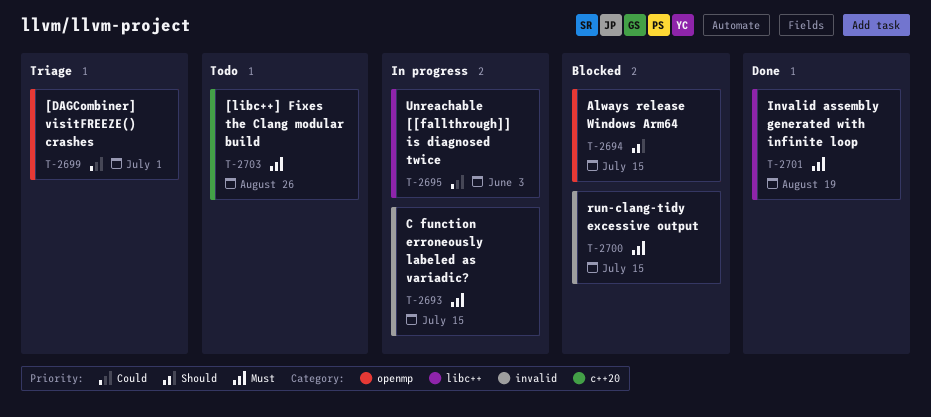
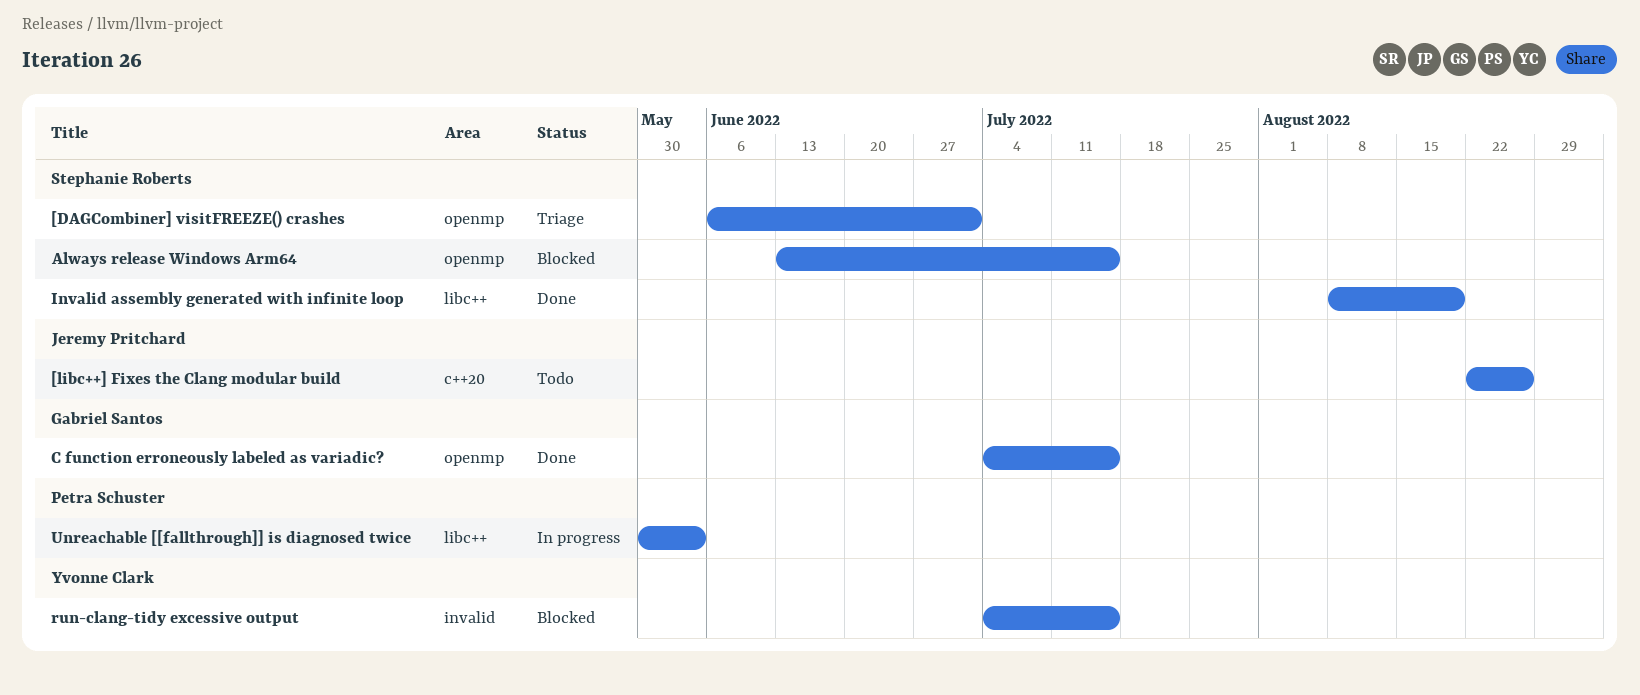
C function erroneously labeled as variadic?, status: In progress -> Done
C function erroneously labeled as variadic?, label: invalid -> openmp

